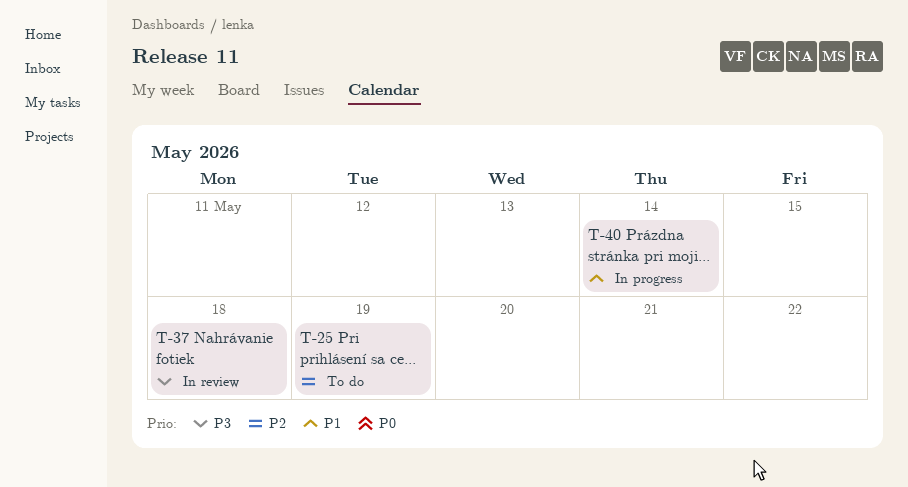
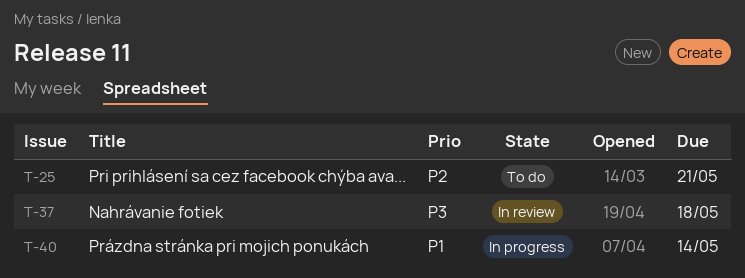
T-25, due: May 19 -> May 21

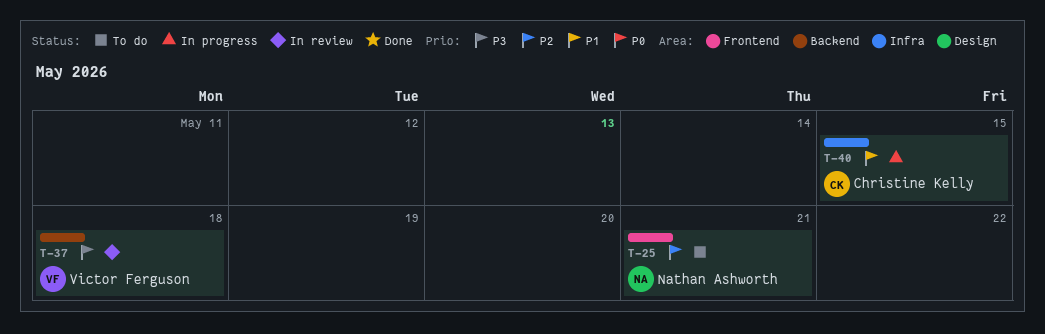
T-40, due: May 14 -> May 15

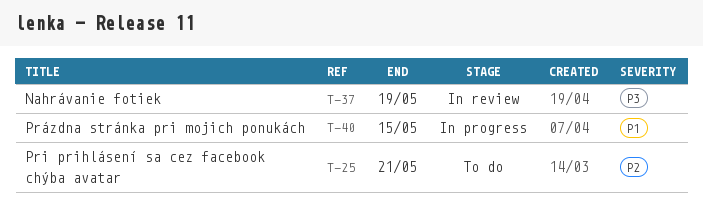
T-37, due: May 18 -> May 19

